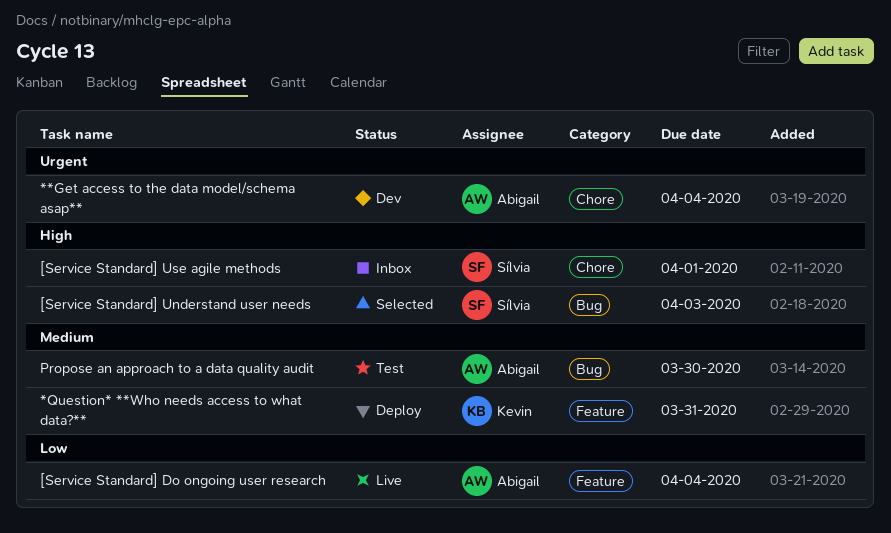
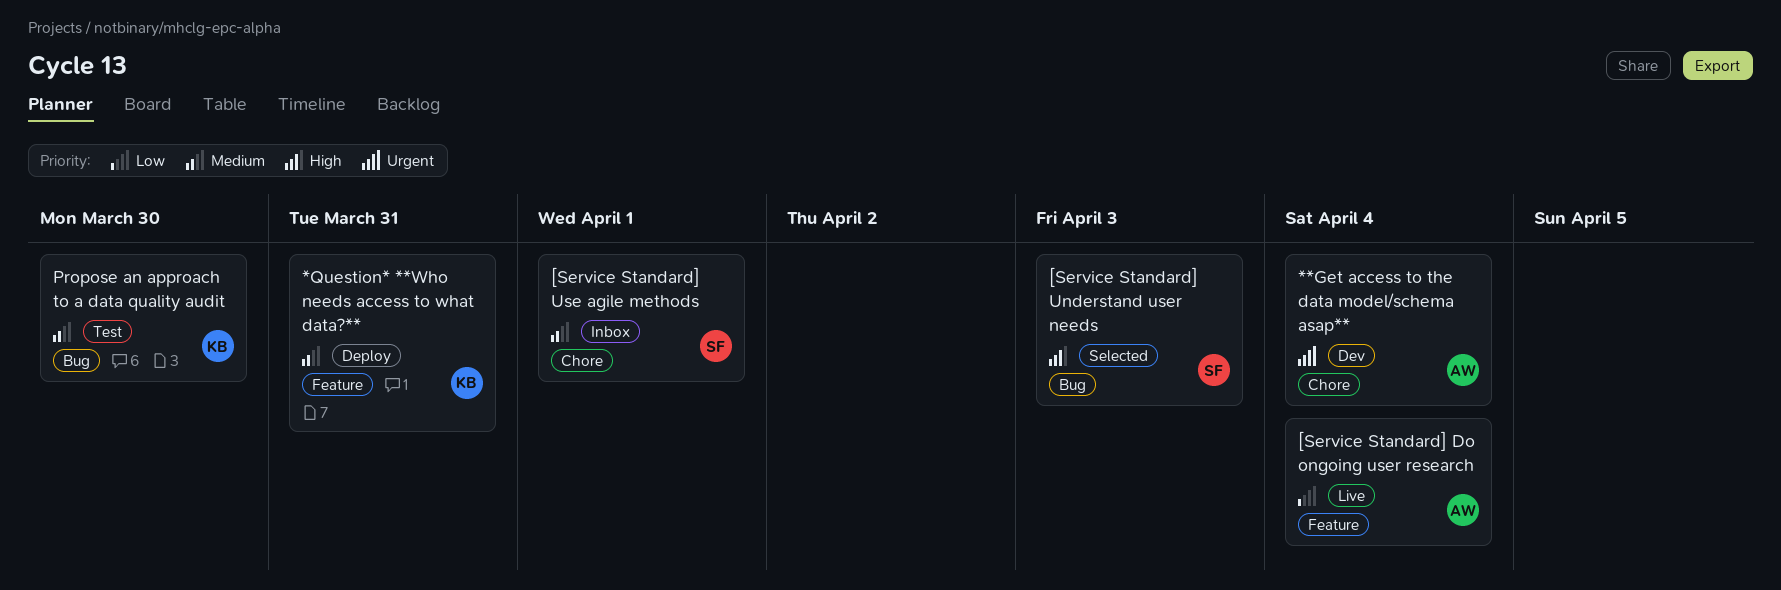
[Service Standard] Use agile methods, priority: High -> Medium
Propose an approach to a data quality audit, owner: Abigail -> Kevin

